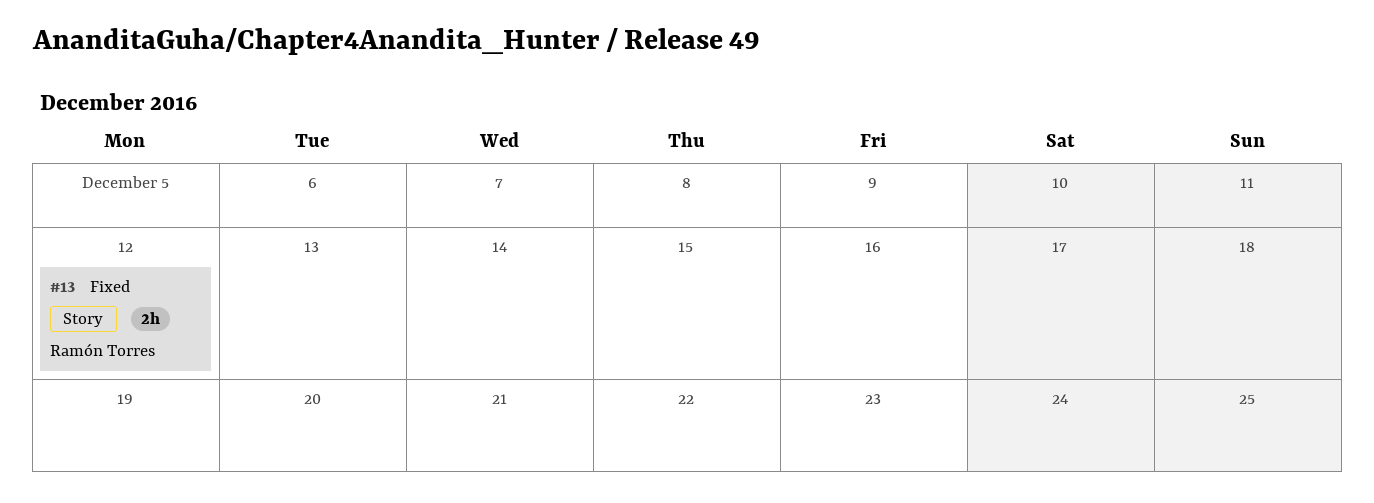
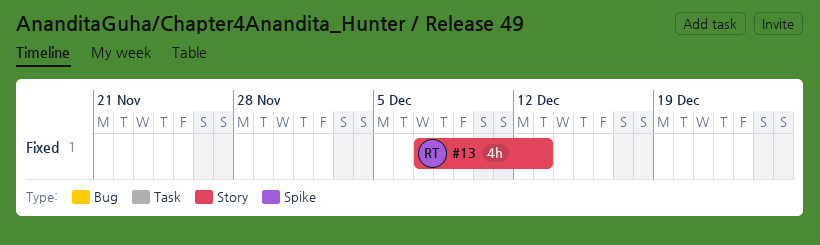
#13, estimate: 2h -> 4h
#13, due: Dec 12 -> Dec 13

